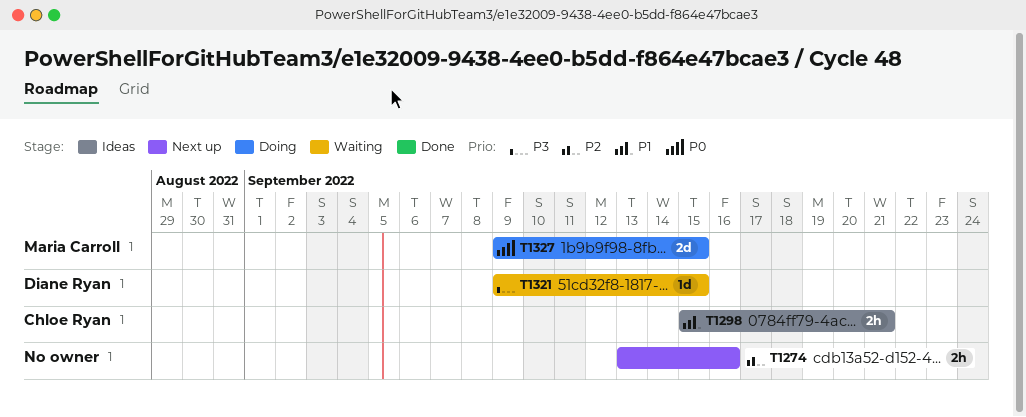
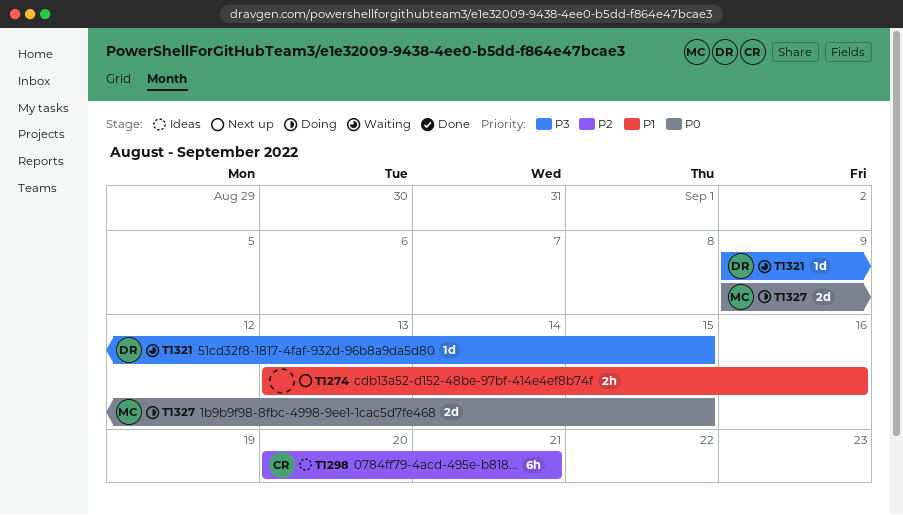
T1274, priority: P2 -> P1
T1298, priority: P1 -> P2
T1298, estimate: 2h -> 6h
T1298, start: Sep 15 -> Sep 20

